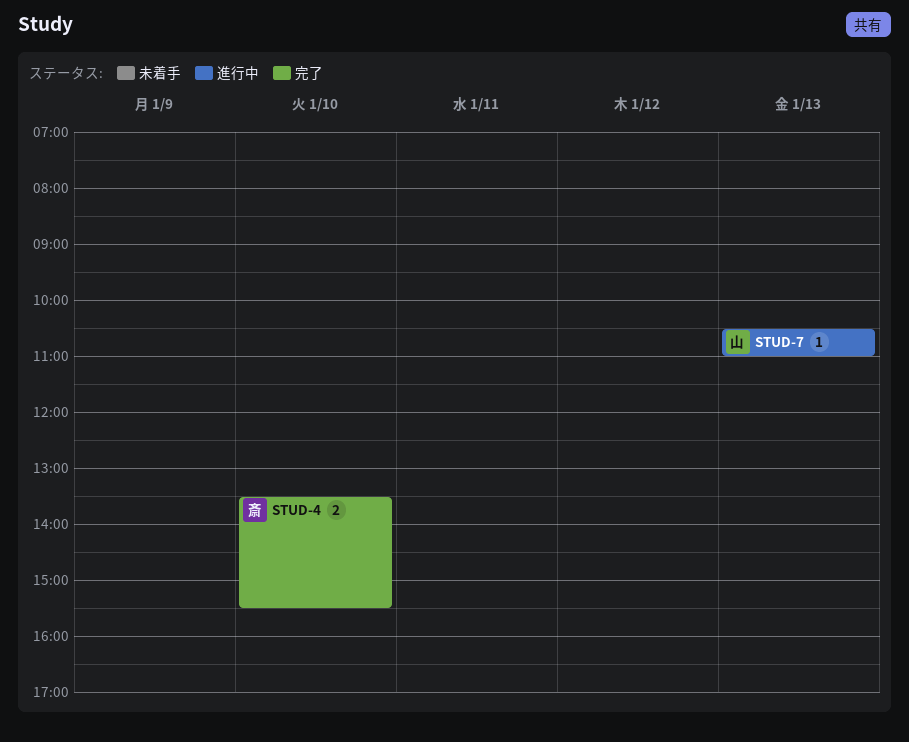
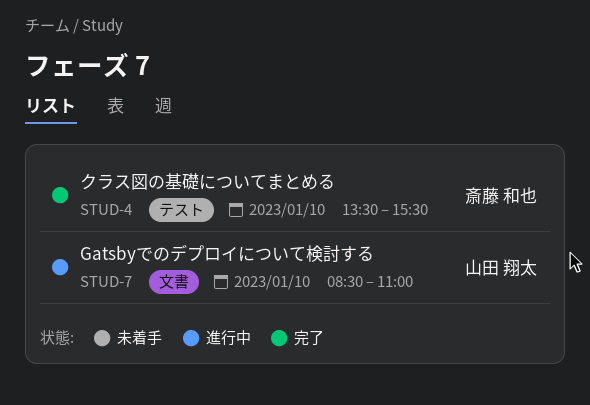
STUD-7, day: Jan 13 -> Jan 10
STUD-7, begins: 10:30 -> 08:30

